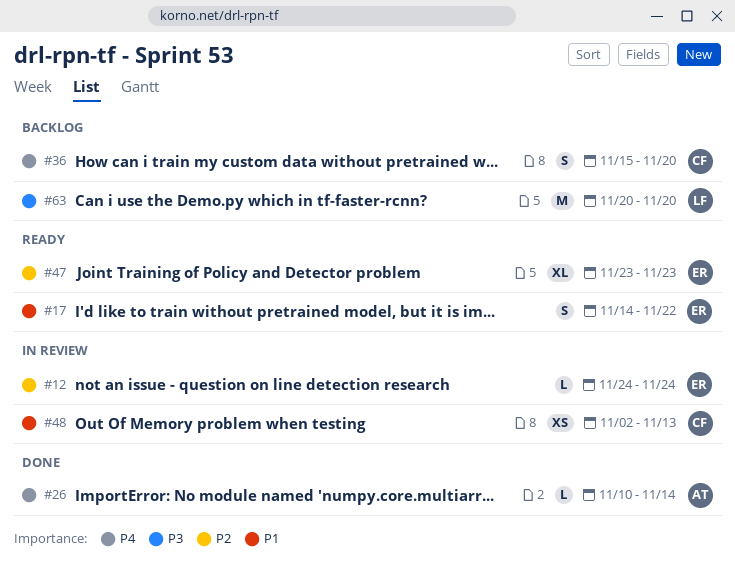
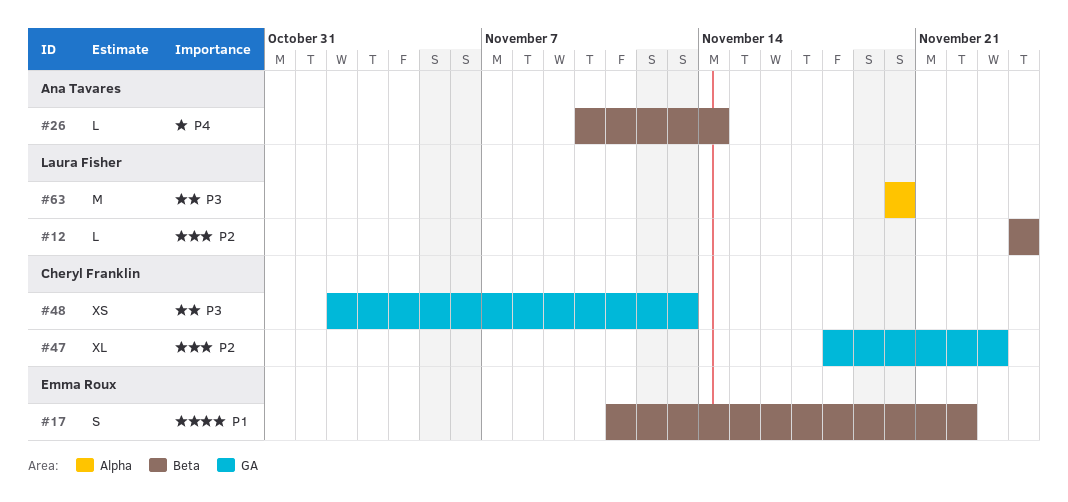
#12, owner: Emma Roux -> Laura Fisher
#17, start: Nov 14 -> Nov 11
#36: present -> none
#47, owner: Emma Roux -> Cheryl Franklin
#47, start: Nov 23 -> Nov 18
#48, priority: P1 -> P3

